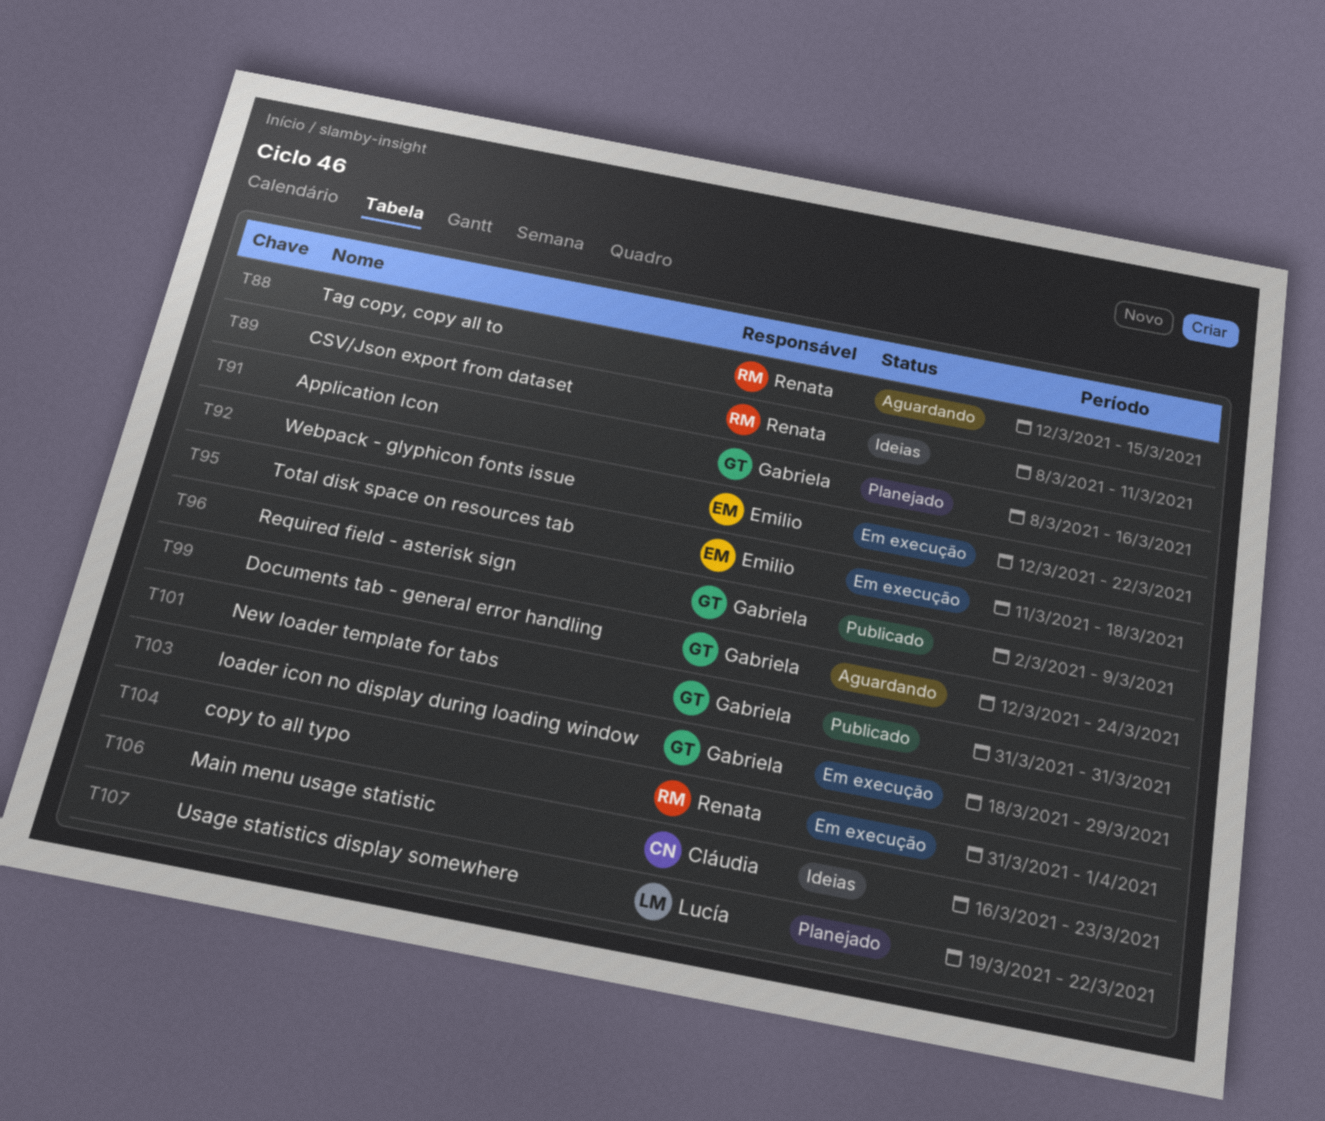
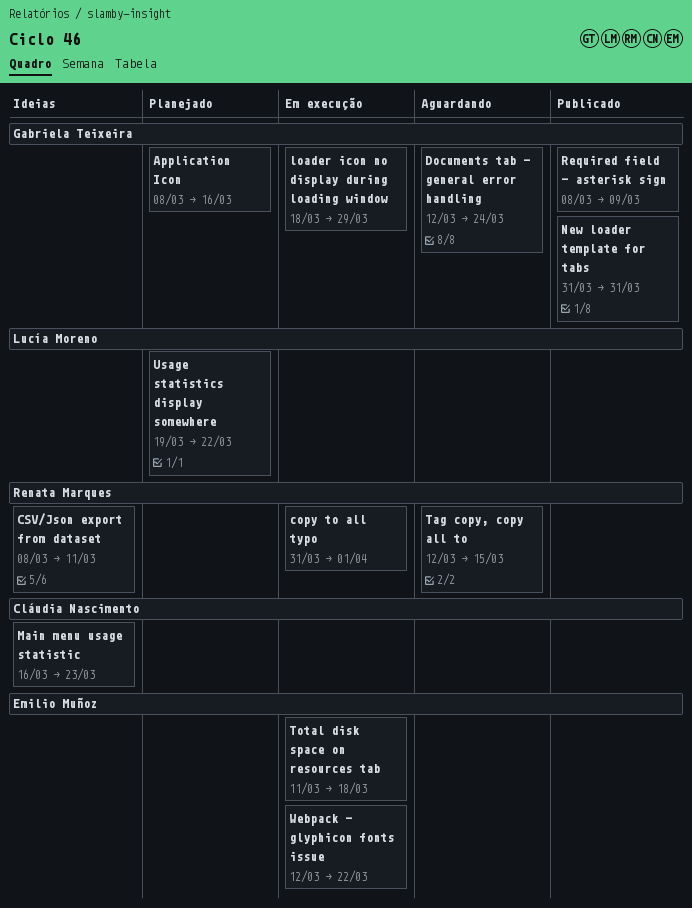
Required field - asterisk sign, start: Mar 2 -> Mar 8

